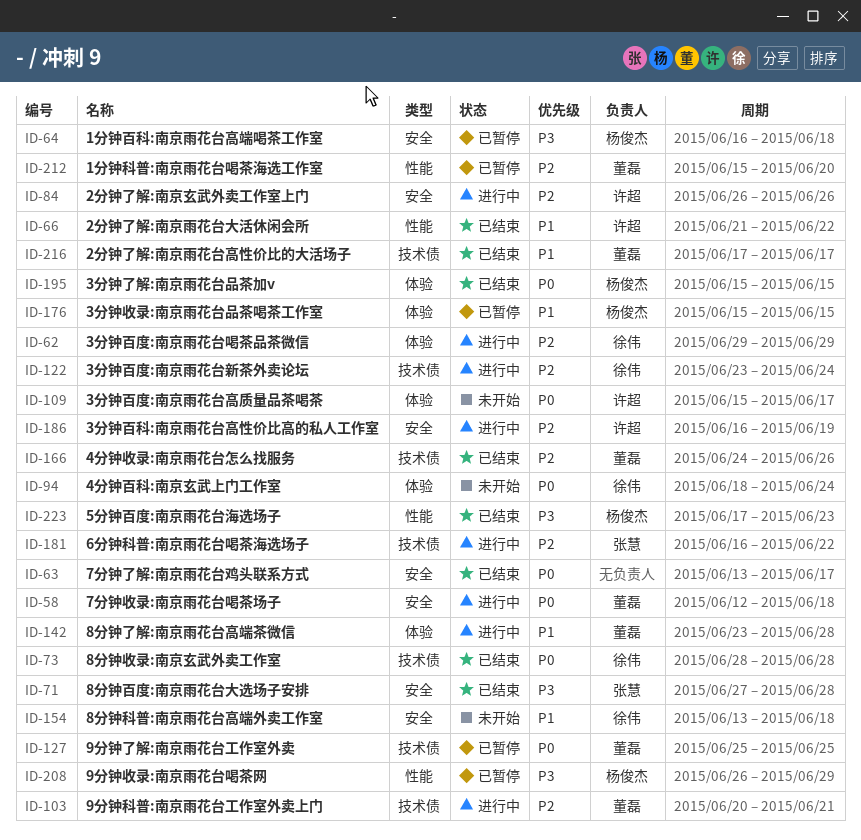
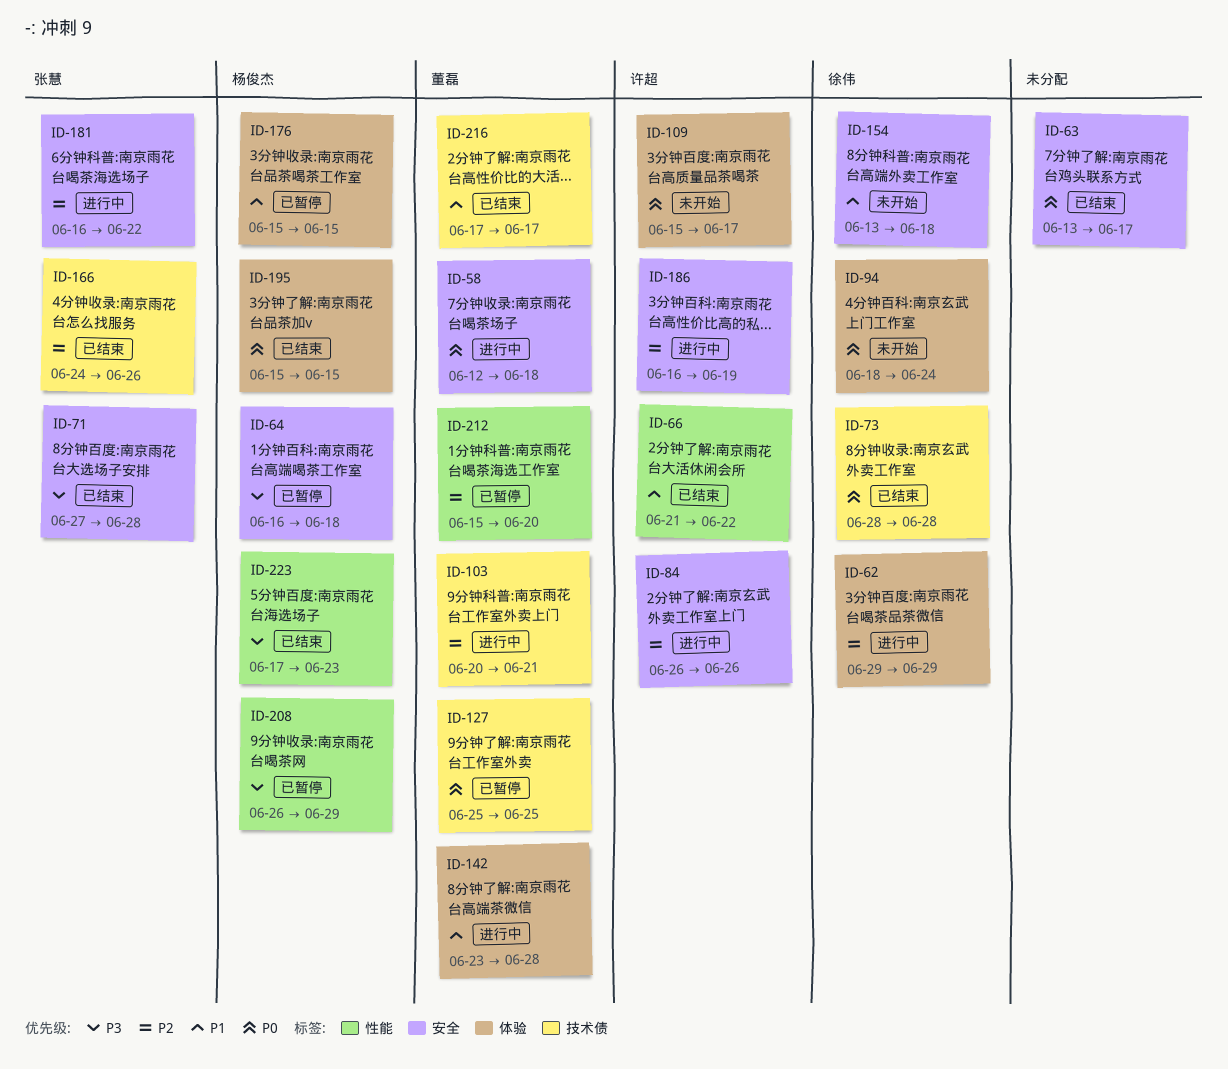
ID-122: present -> none
ID-166, owner: 董磊 -> 张慧
ID-181, label: 技术债 -> 安全

